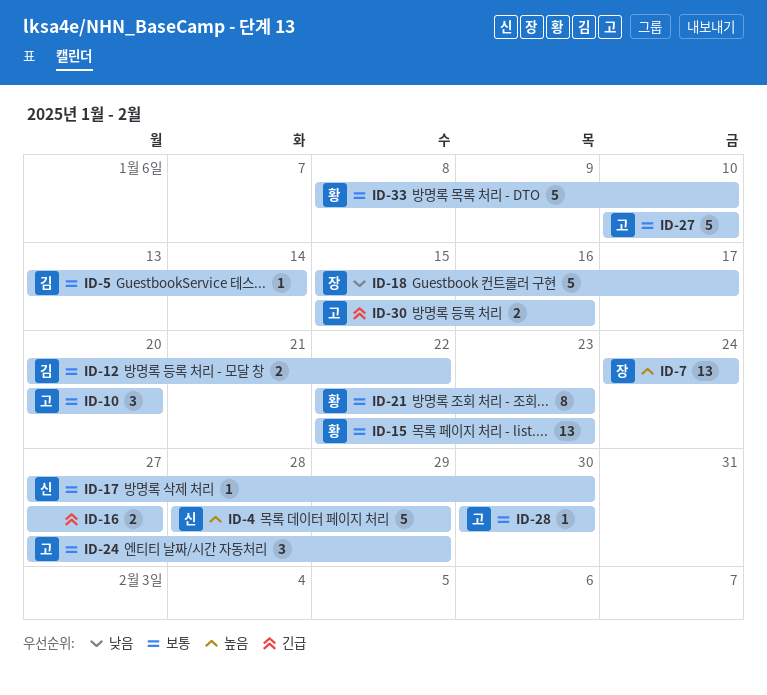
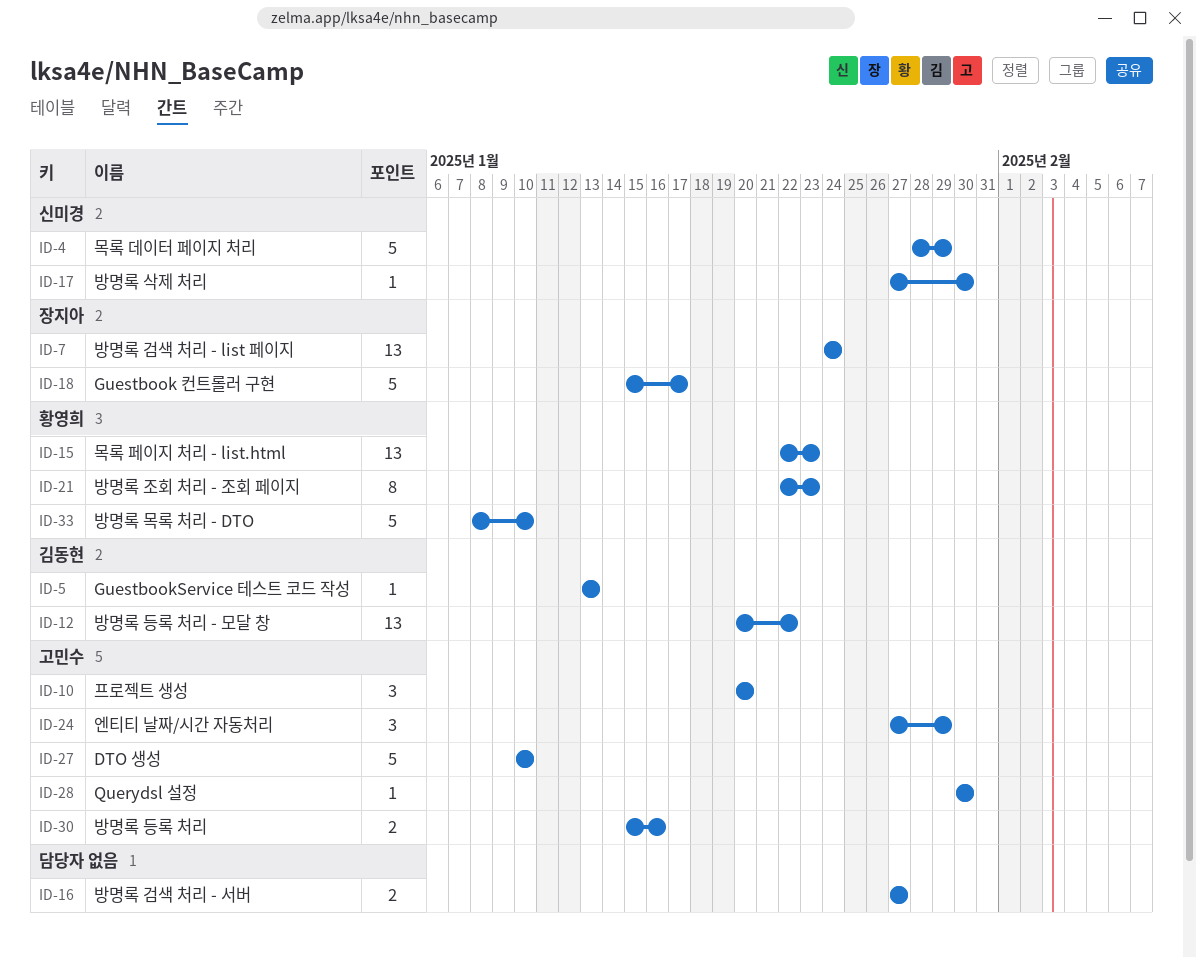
ID-5, due: Jan 14 -> Jan 13
ID-12, estimate: 2 -> 13

